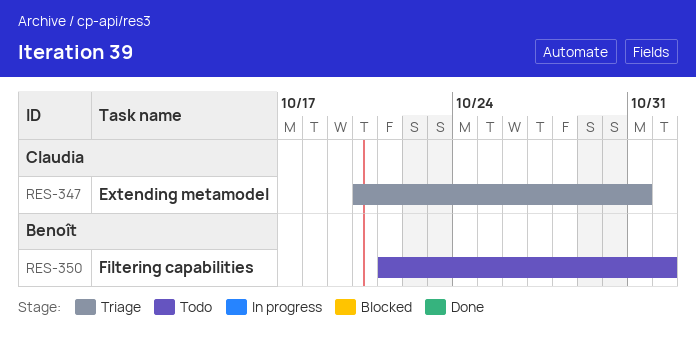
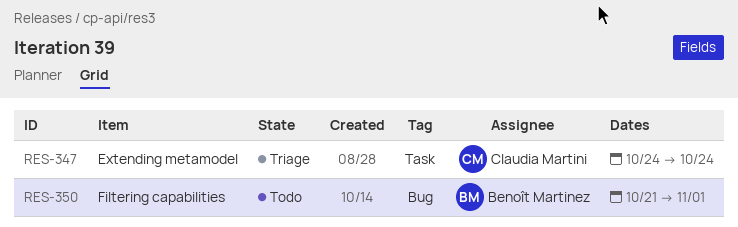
RES-347, start: Oct 20 -> Oct 24
RES-347, due: Oct 31 -> Oct 24

